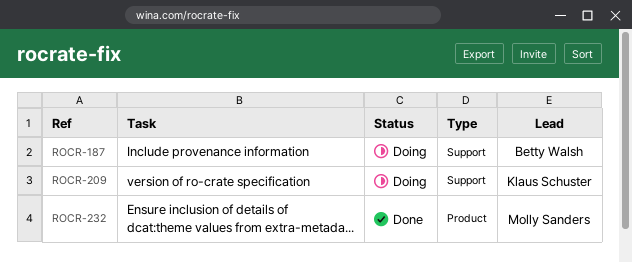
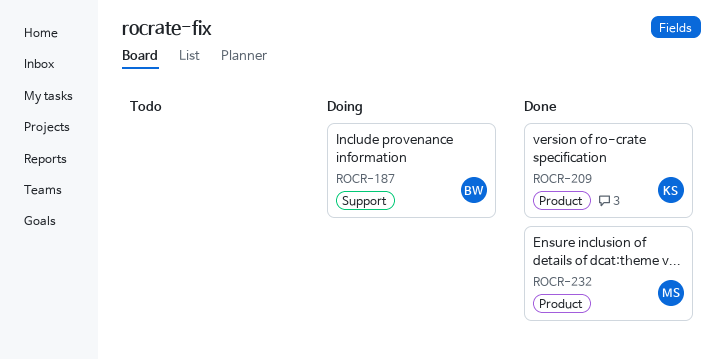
ROCR-209, status: Doing -> Done
ROCR-209, label: Support -> Product

